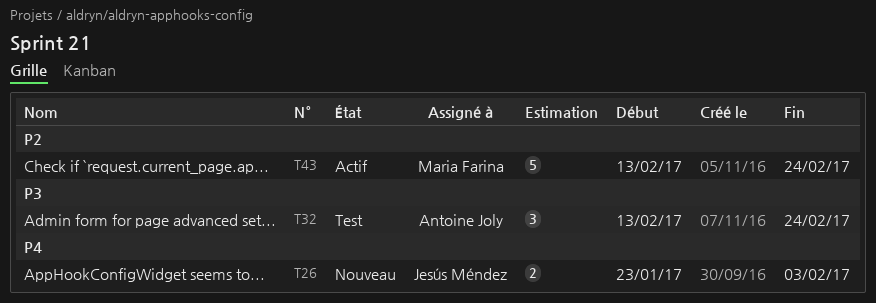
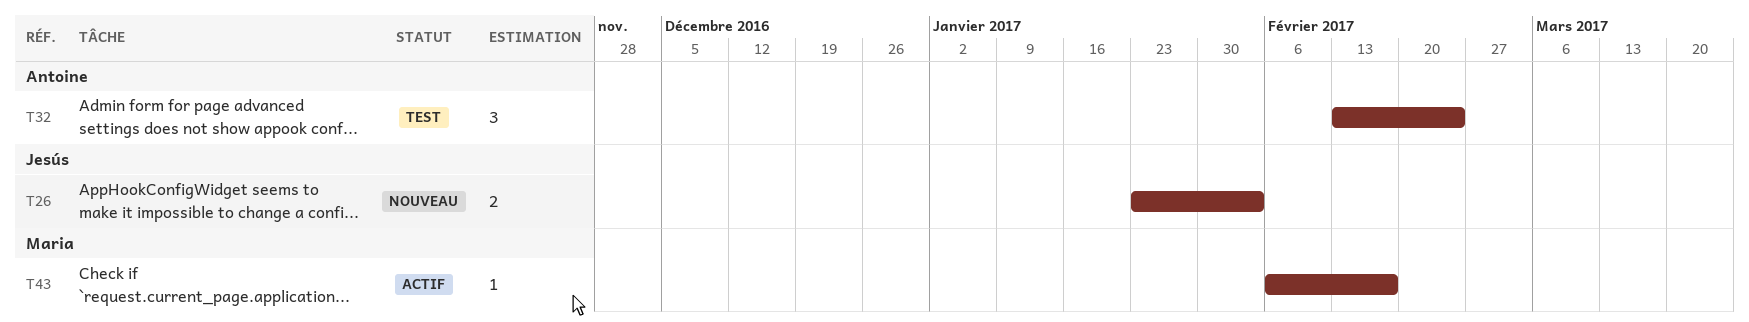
T43, estimate: 5 -> 1
T43, start: Feb 13 -> Feb 6
T43, due: Feb 24 -> Feb 17

